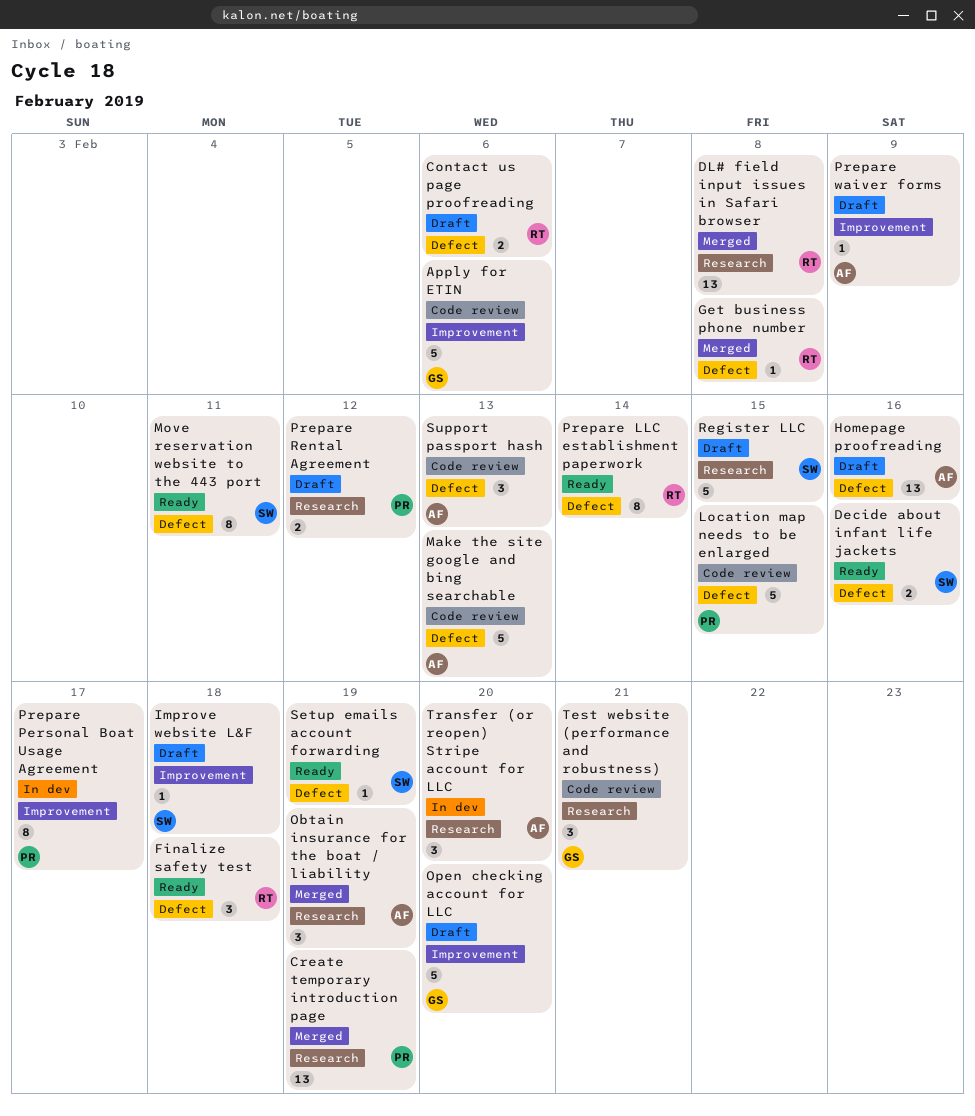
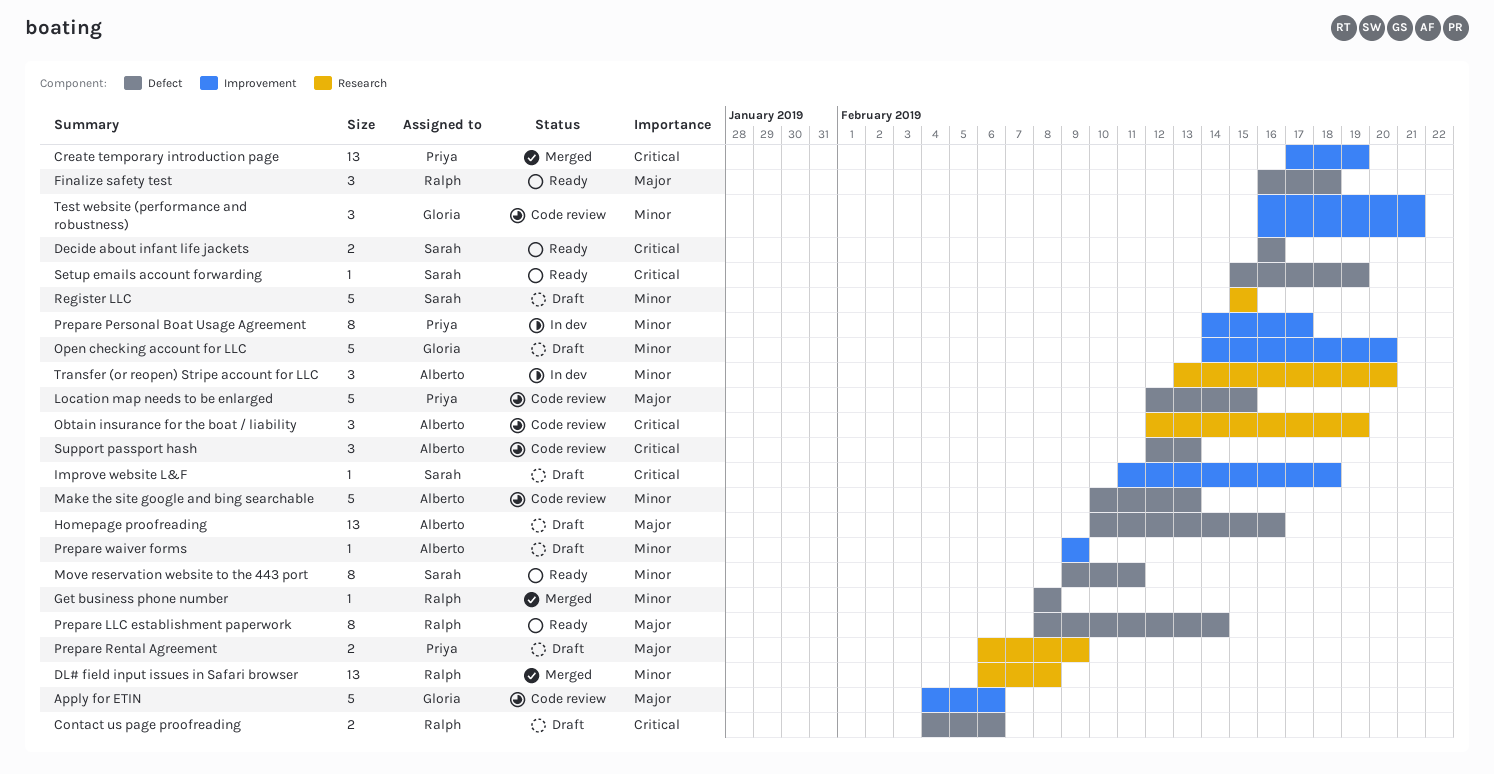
Create temporary introduction page, label: Research -> Improvement
Obtain insurance for the boat / liability, status: Merged -> Code review
Prepare Rental Agreement, due: Feb 12 -> Feb 9
Test website (performance and robustness), label: Research -> Improvement

